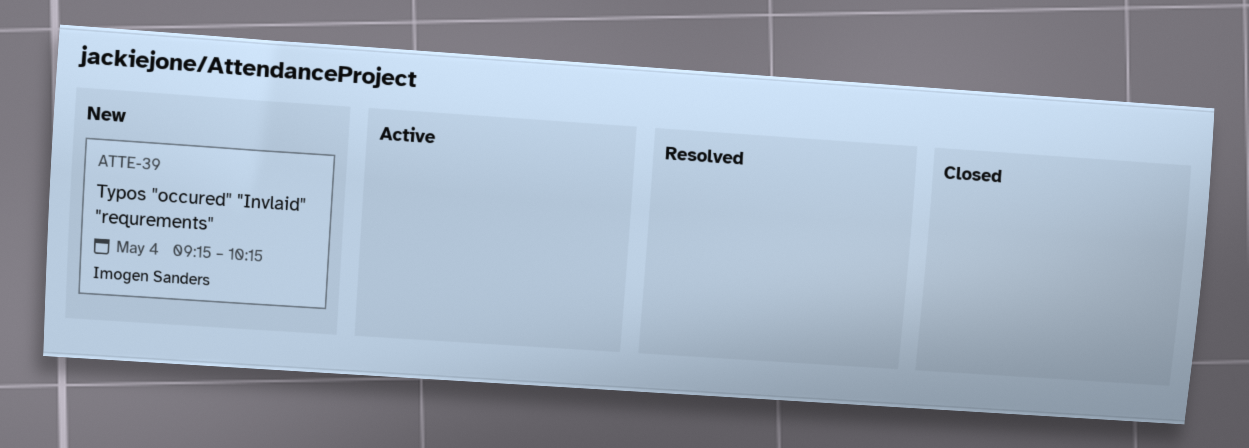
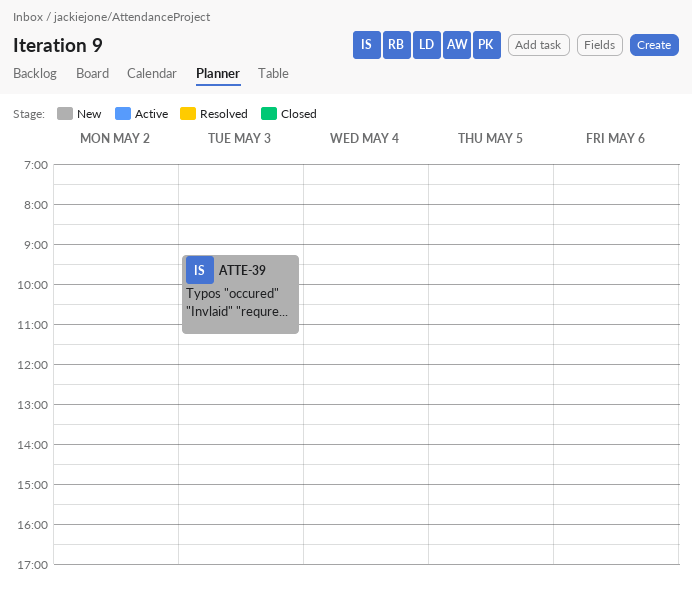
ATTE-39, day: May 4 -> May 3
ATTE-39, ends: 10:15 -> 11:15

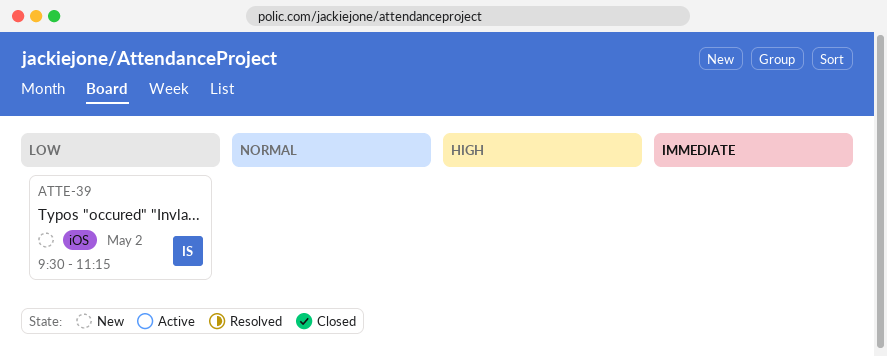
ATTE-39, day: May 3 -> May 2
ATTE-39, begins: 09:15 -> 09:30

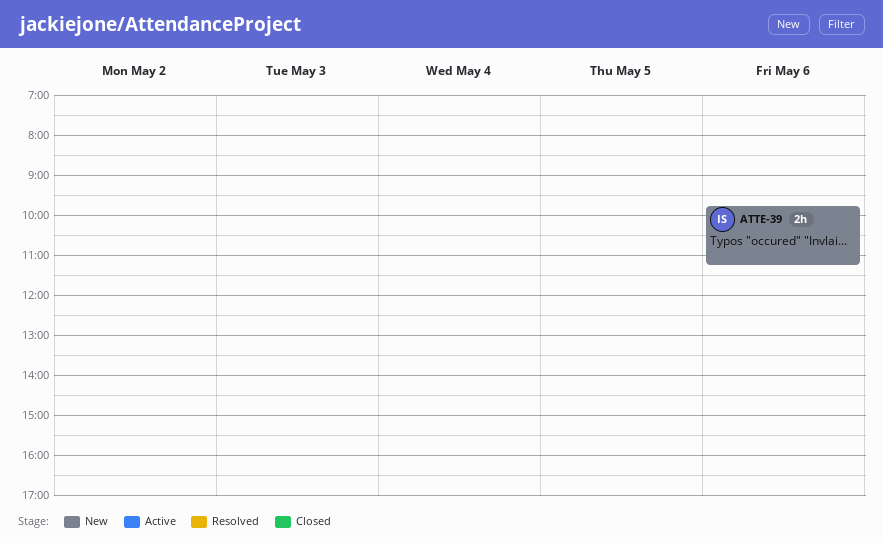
ATTE-39, day: May 2 -> May 6
ATTE-39, begins: 09:30 -> 09:45

